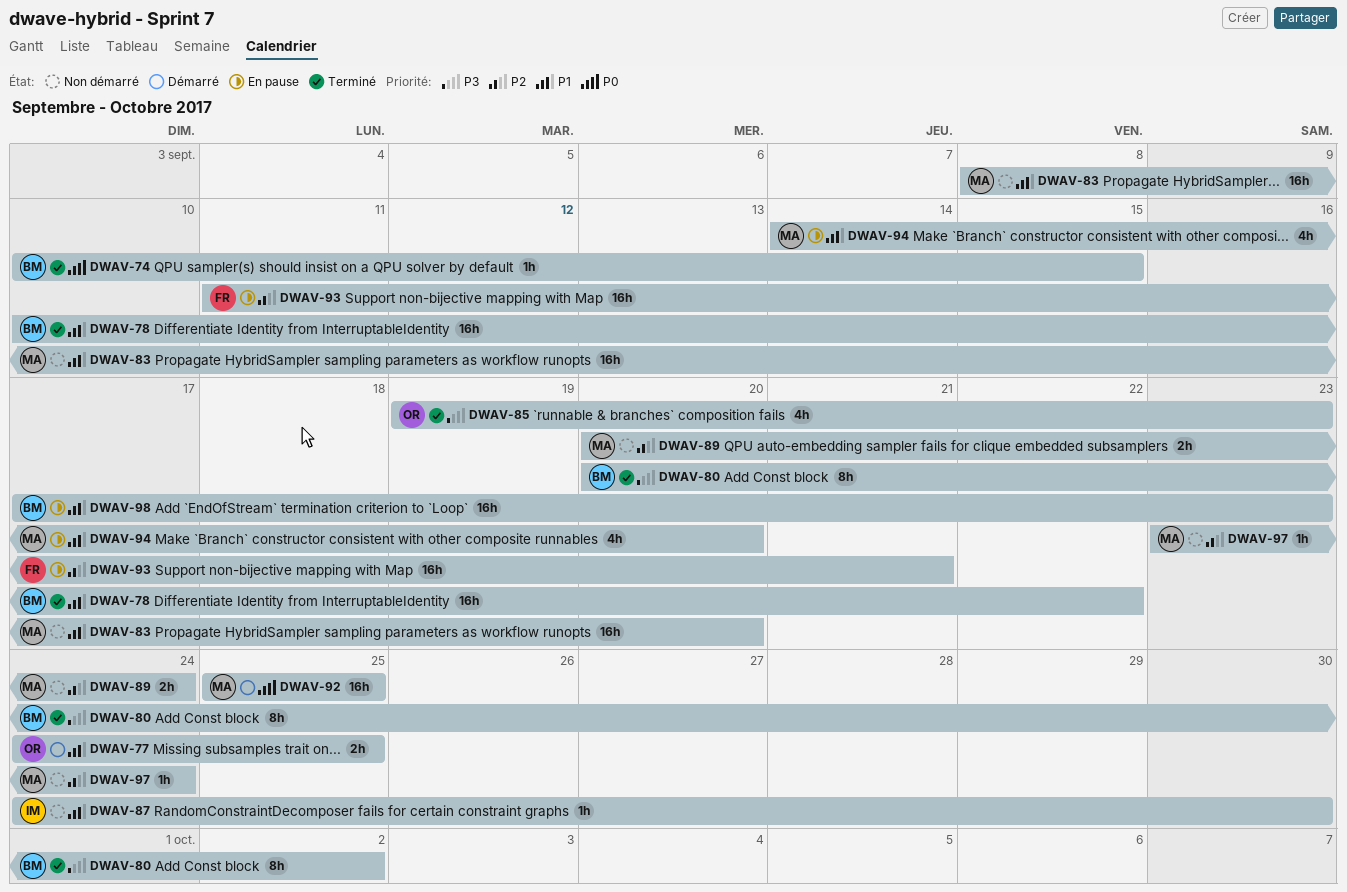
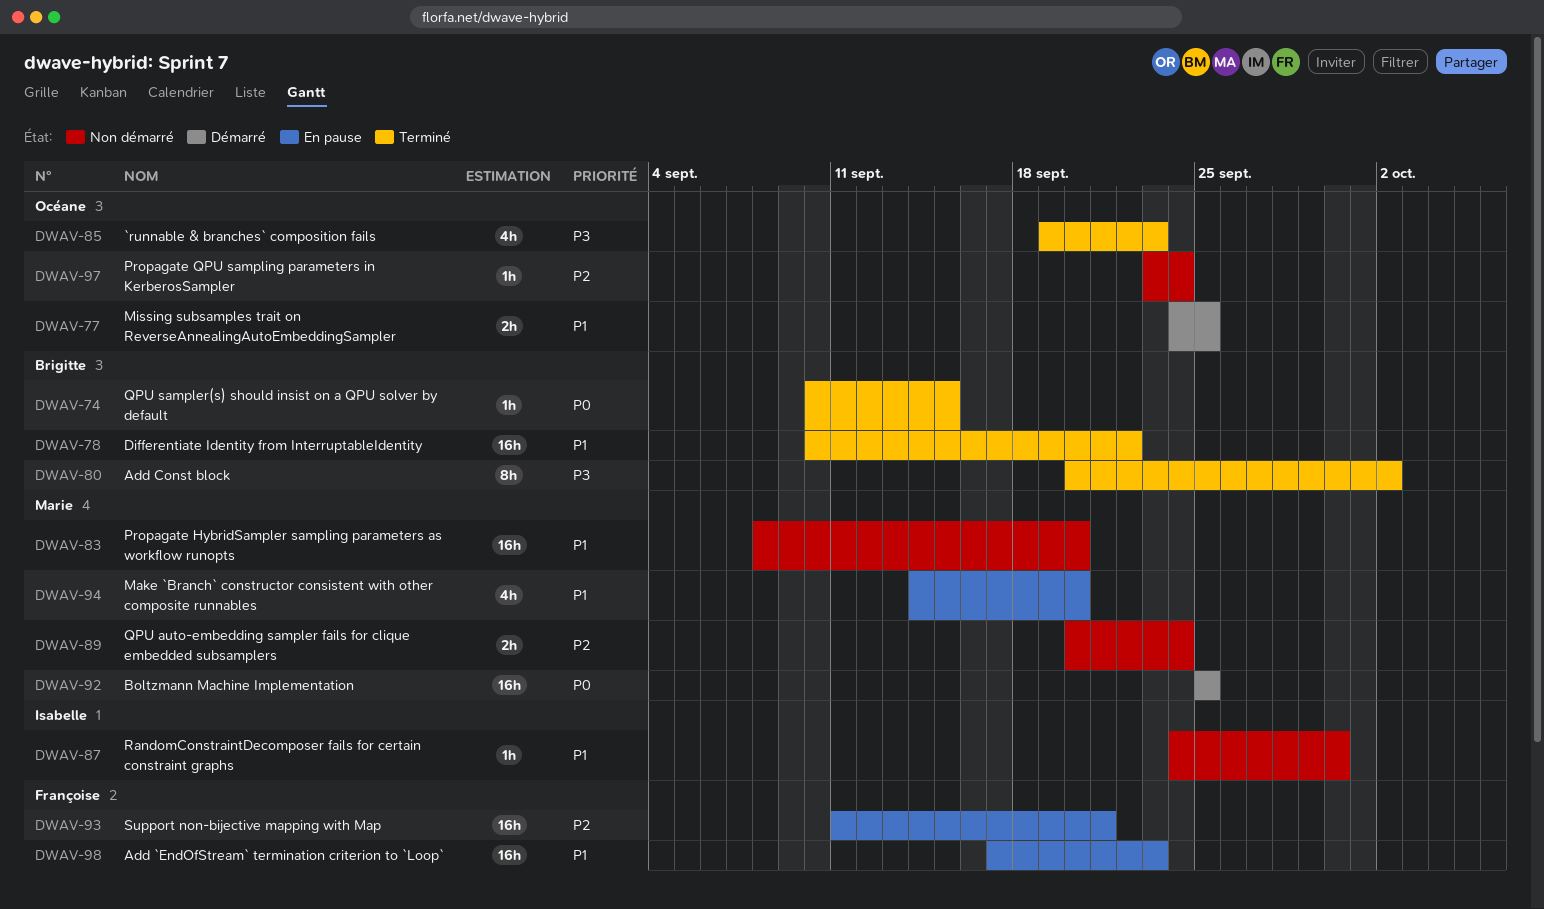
DWAV-97, owner: Marie -> Océane
DWAV-98, owner: Brigitte -> Françoise

